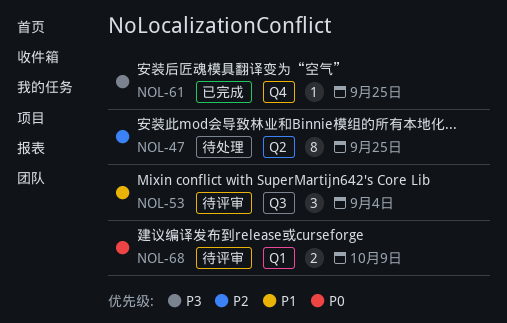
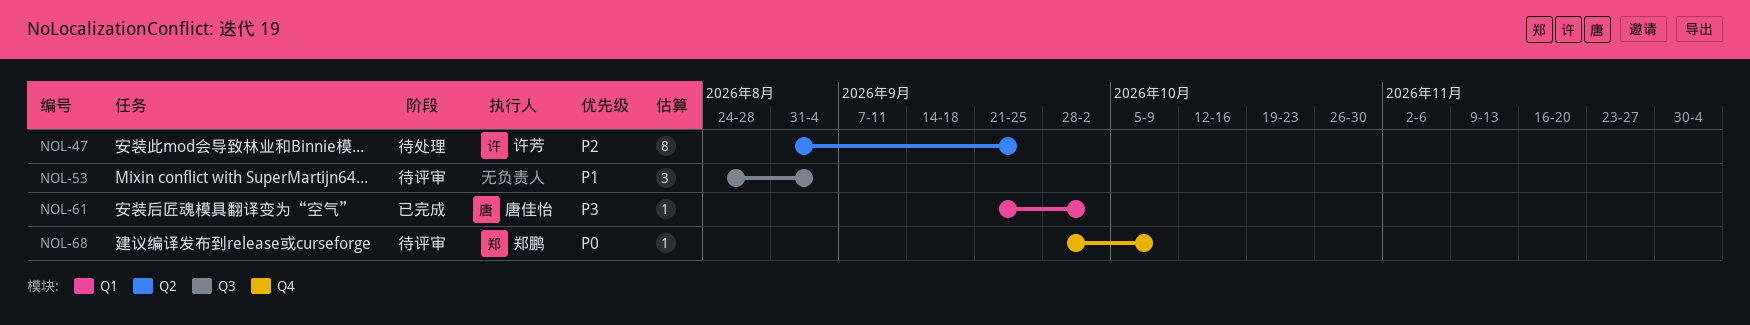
NOL-61, label: Q4 -> Q1
NOL-61, due: Sep 25 -> Oct 2
NOL-68, label: Q1 -> Q4
NOL-68, estimate: 2 -> 1

